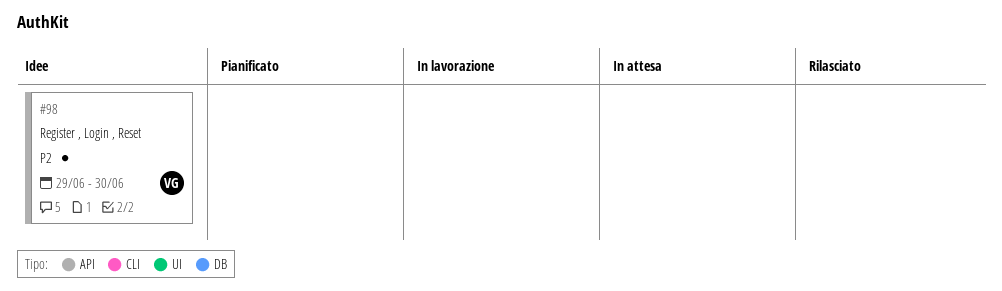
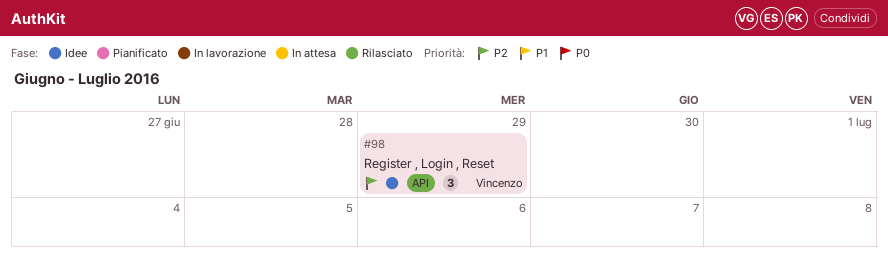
#98, estimate: 1 -> 3
#98, due: Jun 30 -> Jun 29

